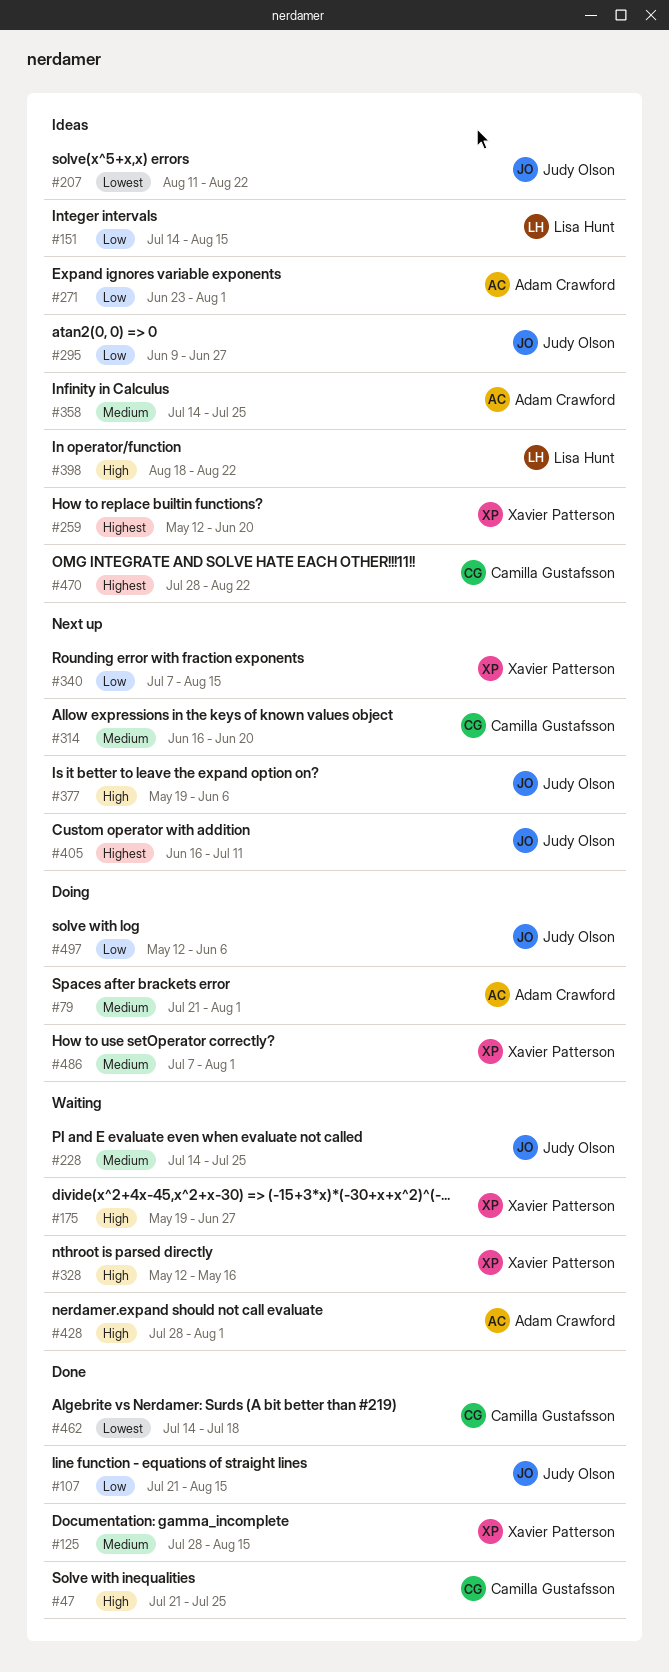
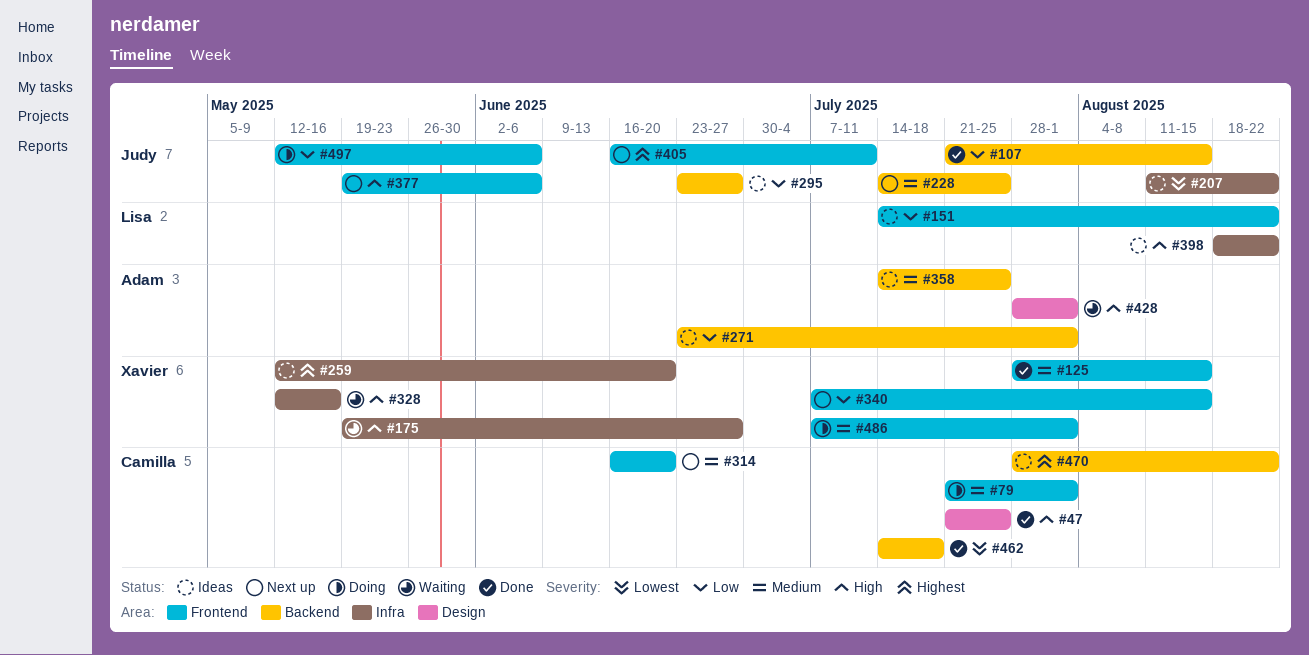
#79, owner: Adam Crawford -> Camilla Gustafsson
#151, due: Aug 15 -> Aug 22
#228, status: Waiting -> Next up
#295, start: Jun 9 -> Jun 23

